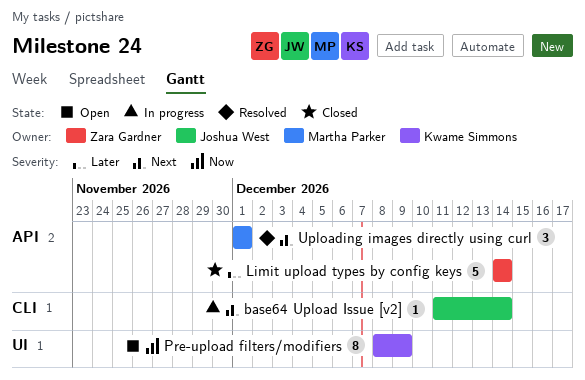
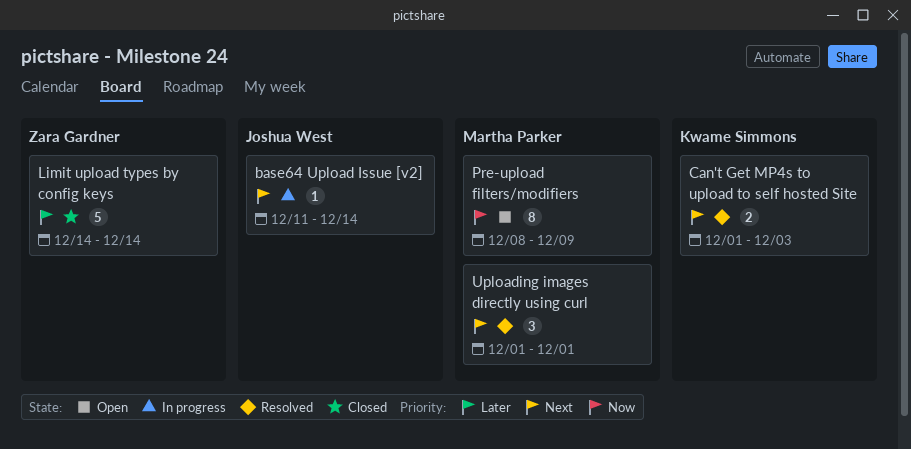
Can't Get MP4s to upload to self hosted Site: none -> present
Pre-upload filters/modifiers, owner: Kwame Simmons -> Martha Parker

